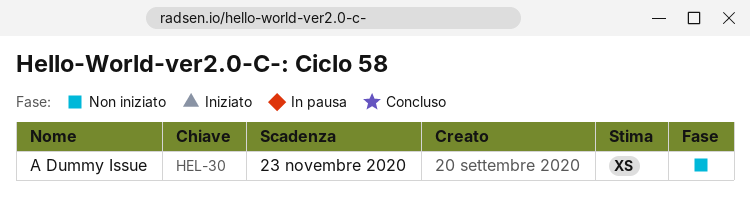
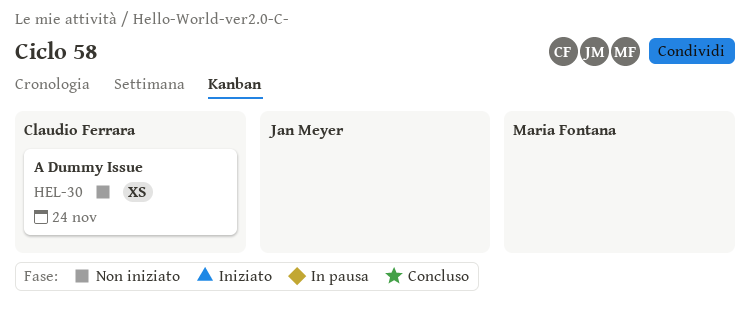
HEL-30, due: Nov 23 -> Nov 24

